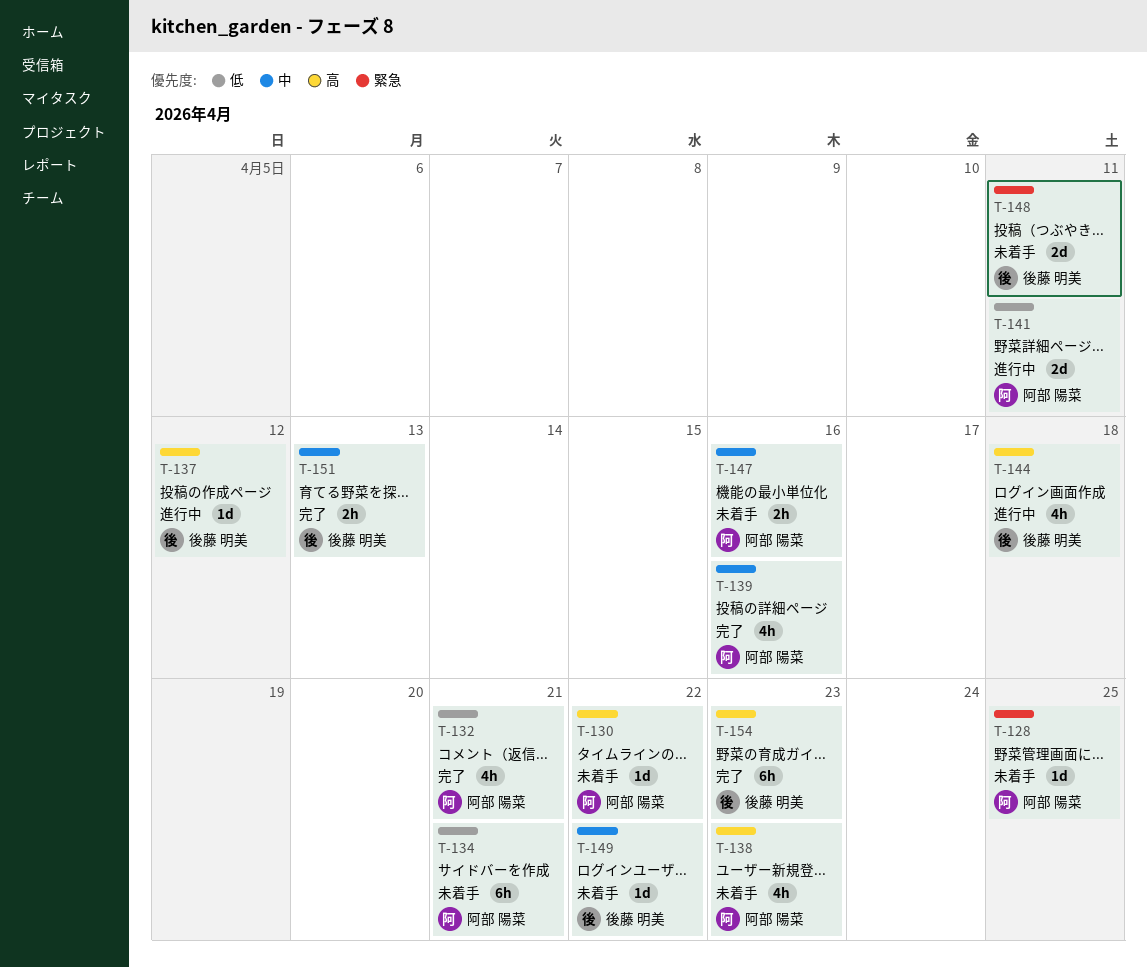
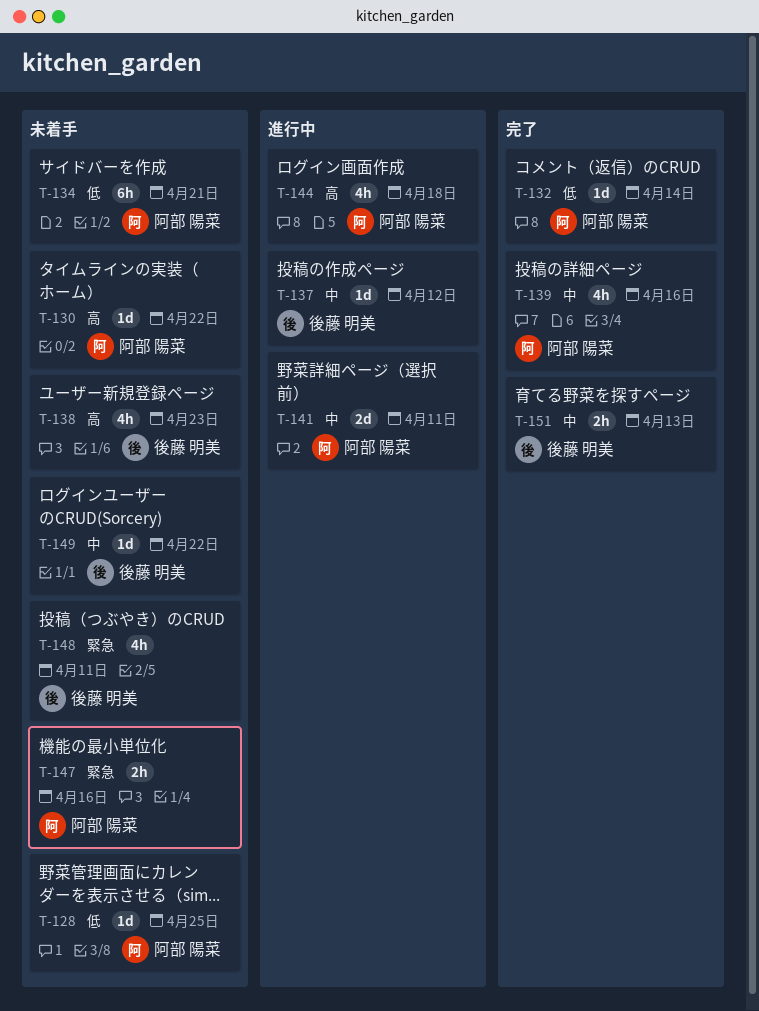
T-128, priority: 緊急 -> 低
T-132, estimate: 4h -> 1d
T-132, due: Apr 21 -> Apr 14
T-137, priority: 高 -> 中
T-138, owner: 阿部 陽菜 -> 後藤 明美
T-141, priority: 低 -> 中
T-144, owner: 後藤 明美 -> 阿部 陽菜
T-147, priority: 中 -> 緊急
T-148, estimate: 2d -> 4h
T-154: present -> none

